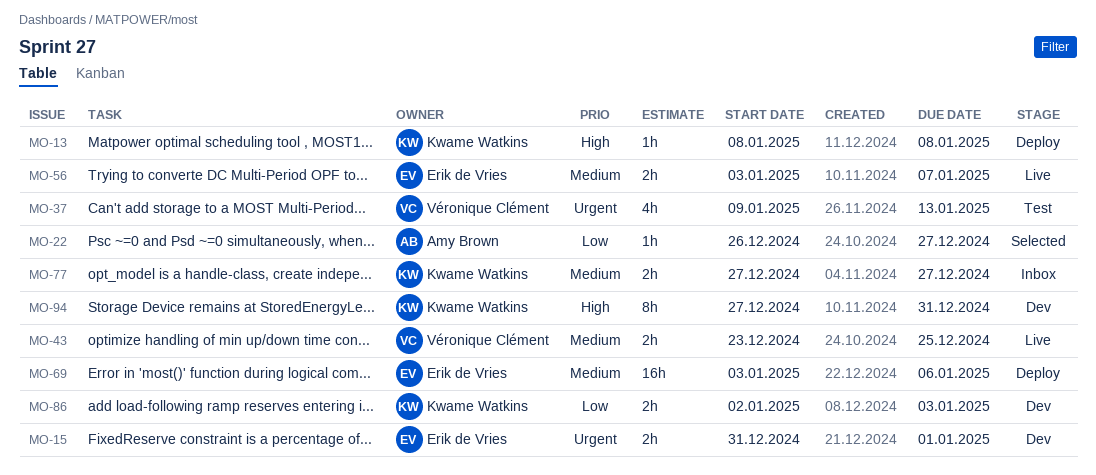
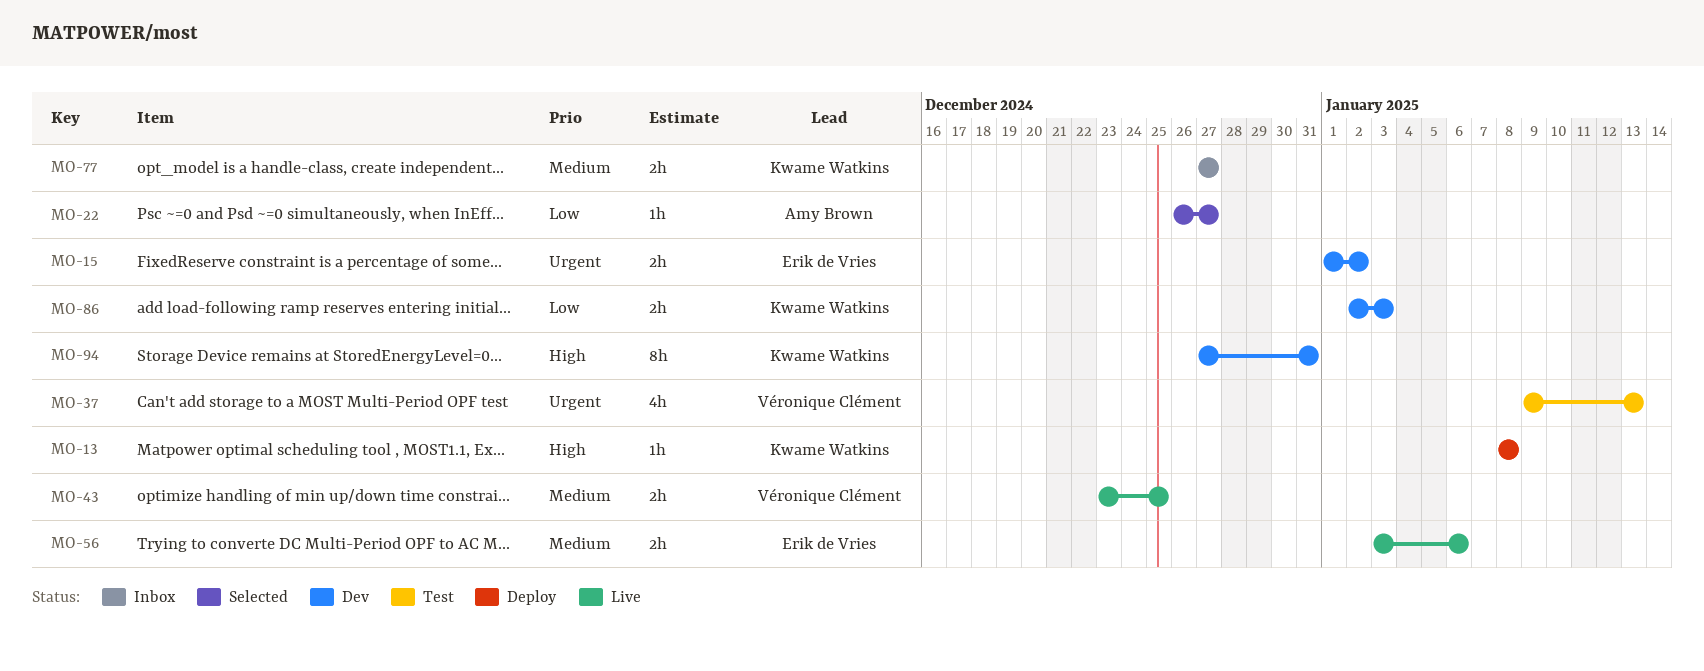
MO-15, start: Dec 31 -> Jan 1
MO-15, due: Jan 1 -> Jan 2
MO-56, due: Jan 7 -> Jan 6
MO-69: present -> none

